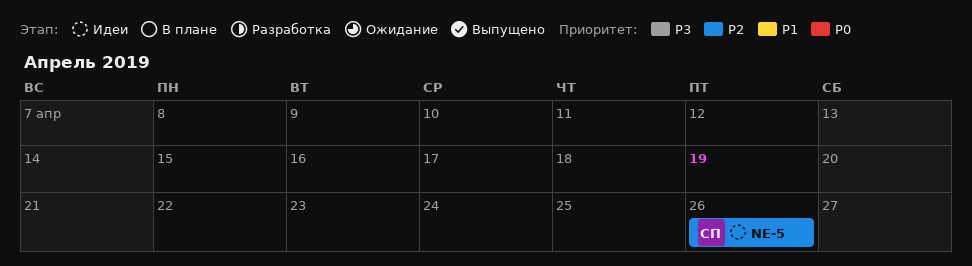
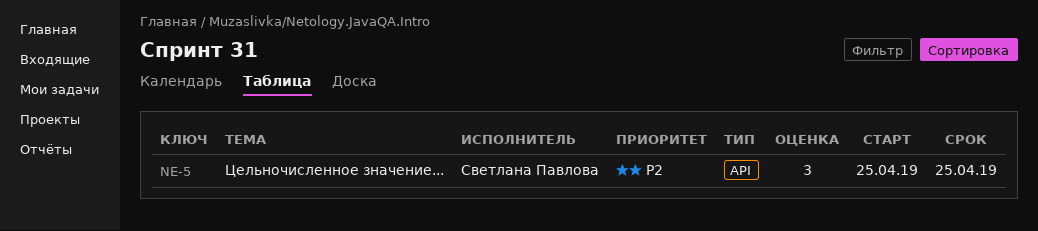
NE-5, start: Apr 26 -> Apr 25
NE-5, due: Apr 26 -> Apr 25

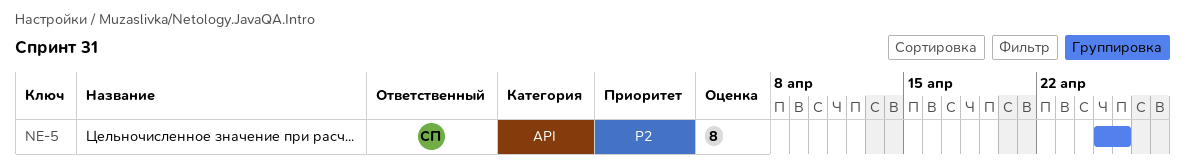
NE-5, estimate: 3 -> 8
NE-5, due: Apr 25 -> Apr 26

